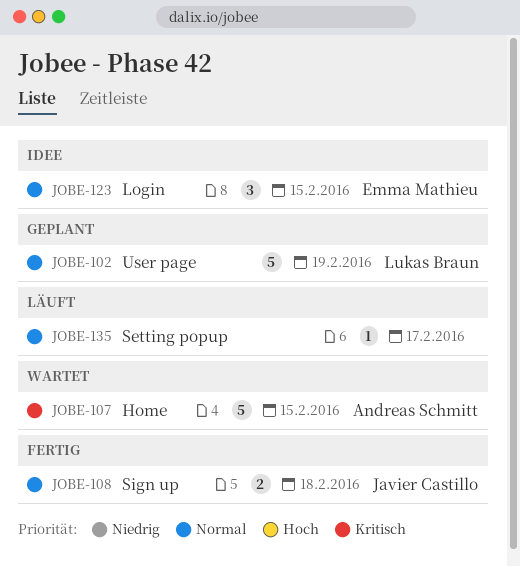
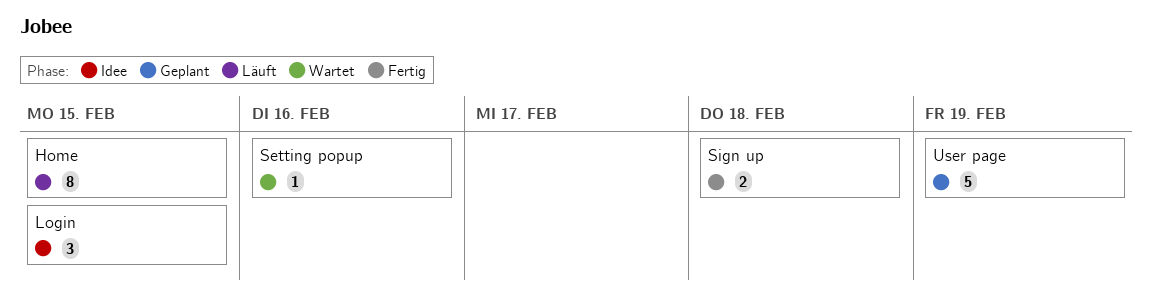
Home, status: Wartet -> Läuft
Home, estimate: 5 -> 8
Setting popup, status: Läuft -> Wartet
Setting popup, due: Feb 17 -> Feb 16

